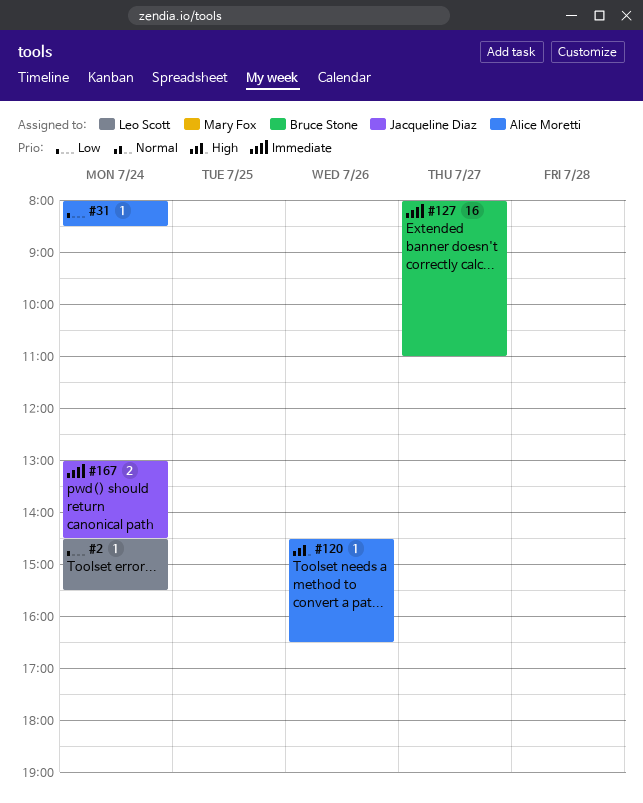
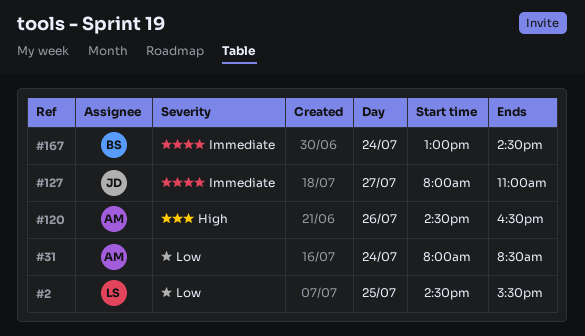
#2, day: Jul 24 -> Jul 25
#127, owner: Bruce Stone -> Jacqueline Diaz
#167, owner: Jacqueline Diaz -> Bruce Stone

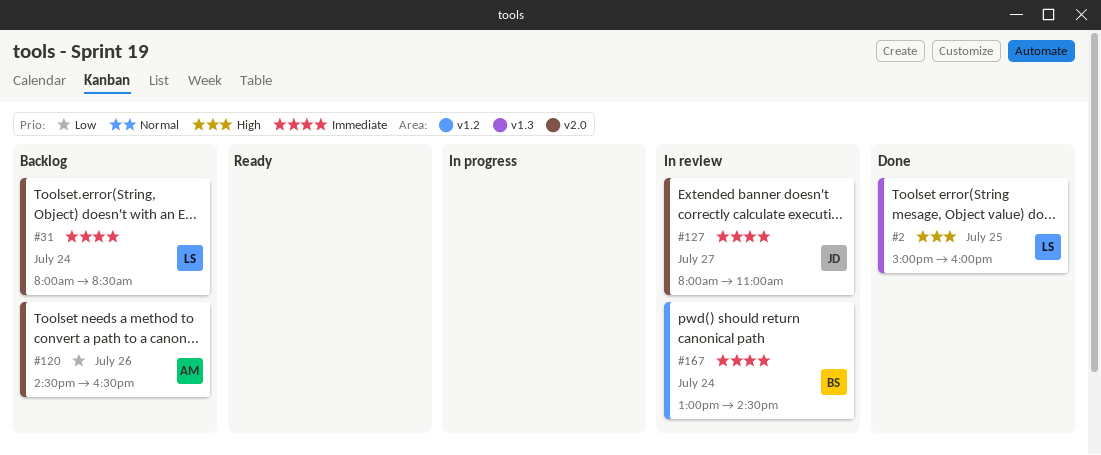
#2, priority: Low -> High
#2, begins: 14:30 -> 15:00
#2, ends: 15:30 -> 16:00
#31, owner: AM -> LS
#31, priority: Low -> Immediate
#120, priority: High -> Low

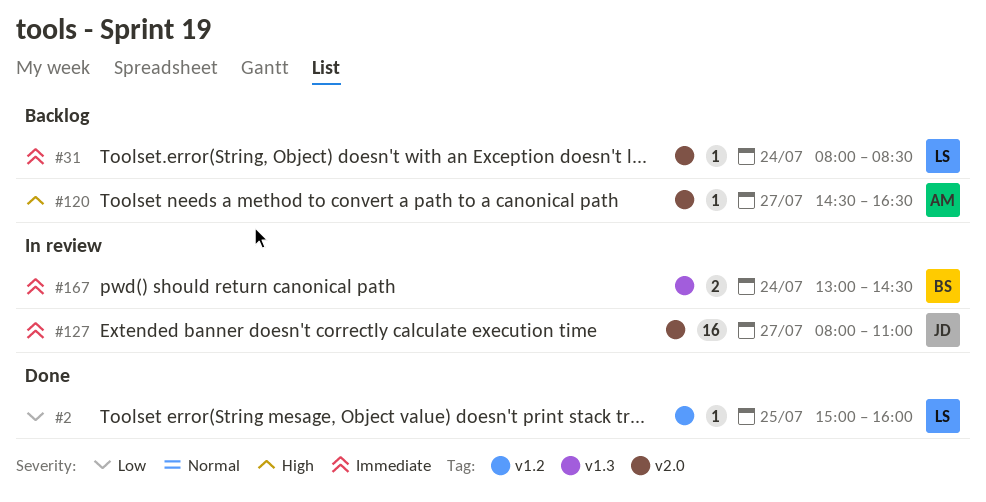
#2, priority: High -> Low
#2, label: v1.3 -> v1.2
#120, priority: Low -> High
#120, day: Jul 26 -> Jul 27
#167, label: v1.2 -> v1.3

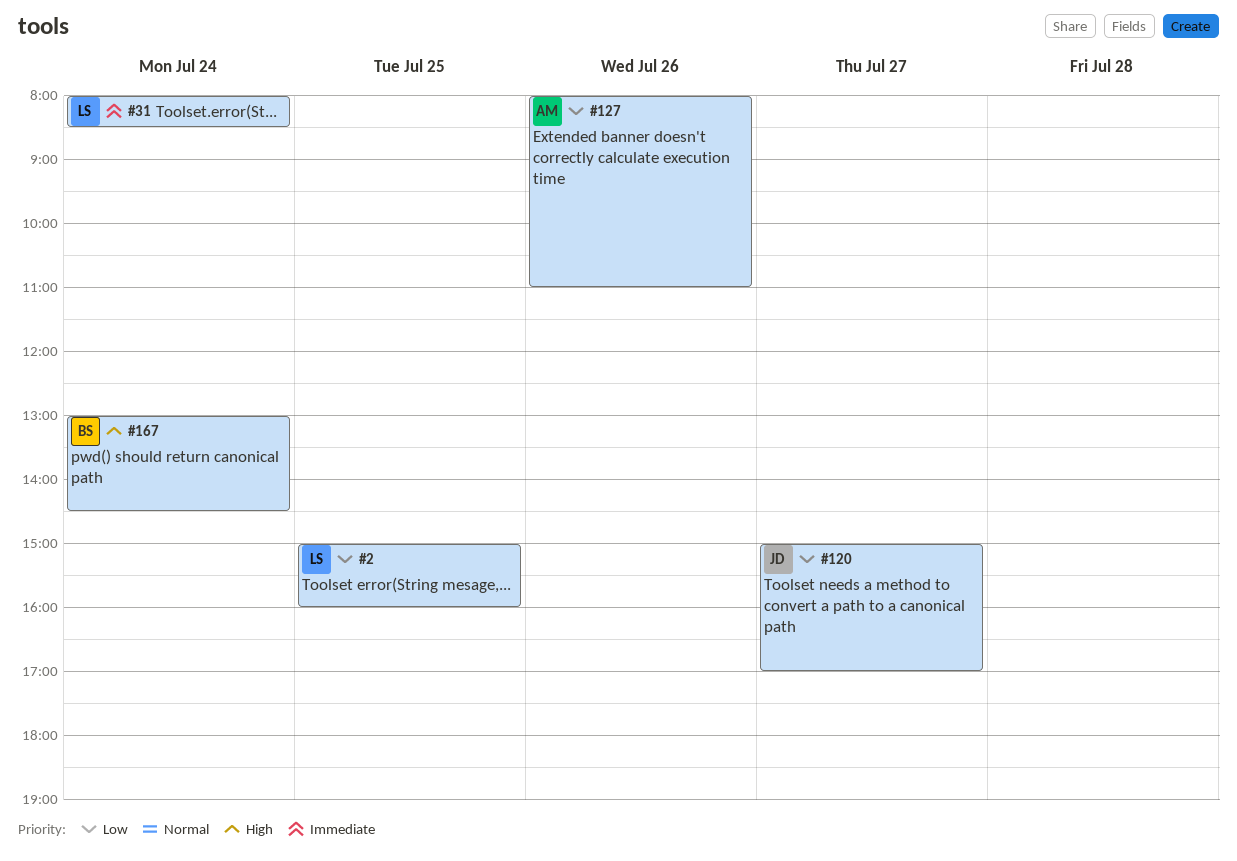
#120, owner: AM -> JD
#120, priority: High -> Low
#120, begins: 14:30 -> 15:00
#120, ends: 16:30 -> 17:00
#127, owner: JD -> AM
#127, priority: Immediate -> Low
#127, day: Jul 27 -> Jul 26
#167, priority: Immediate -> High

